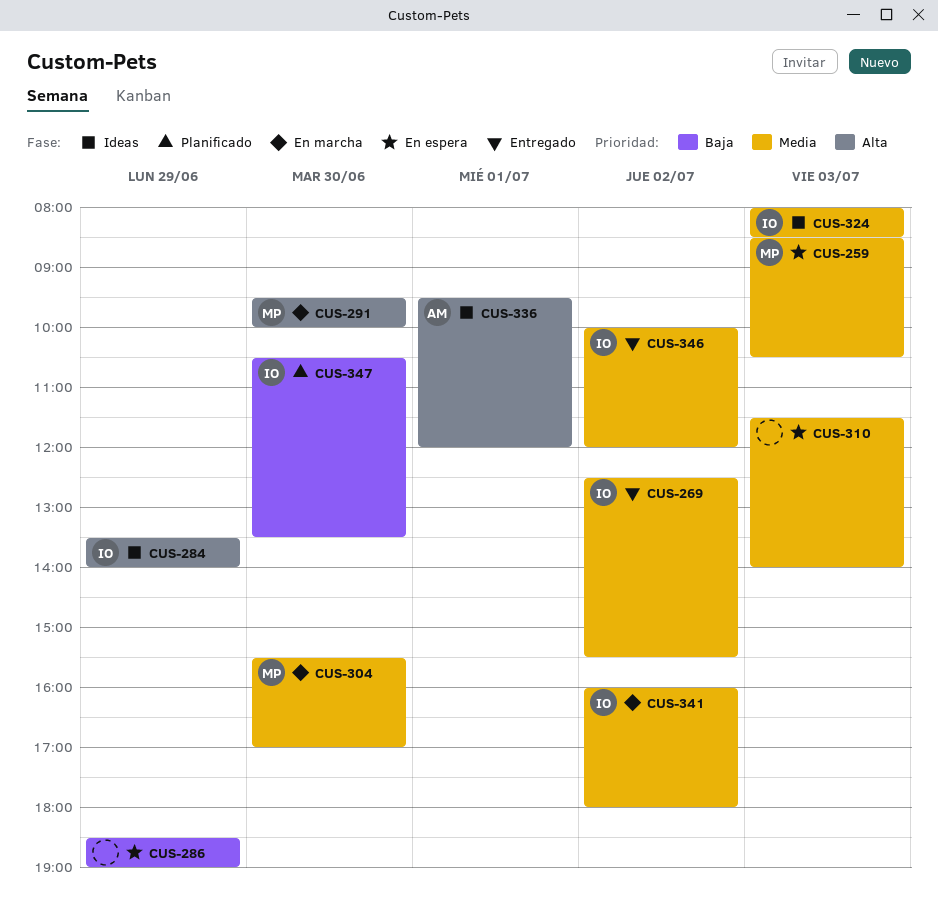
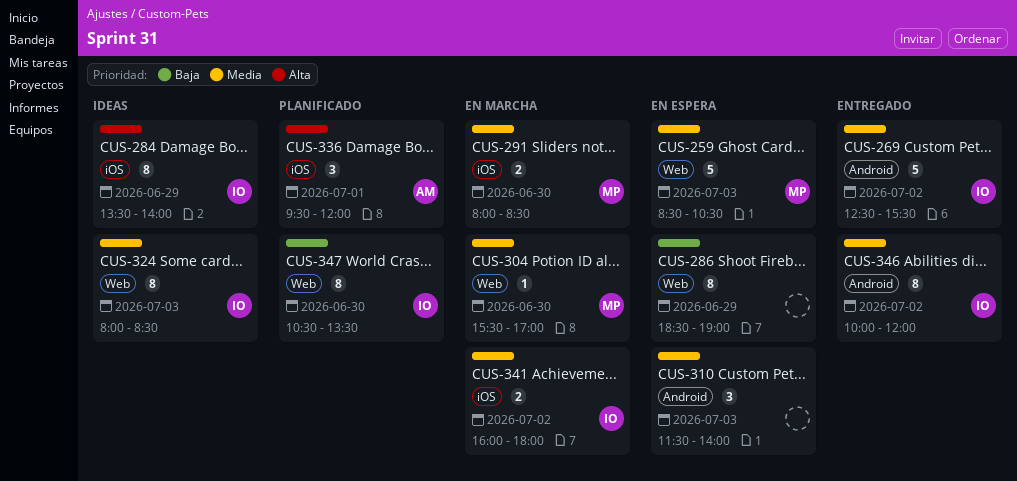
CUS-291, priority: Alta -> Media
CUS-291, begins: 09:30 -> 08:00
CUS-291, ends: 10:00 -> 08:30
CUS-336, status: Ideas -> Planificado

